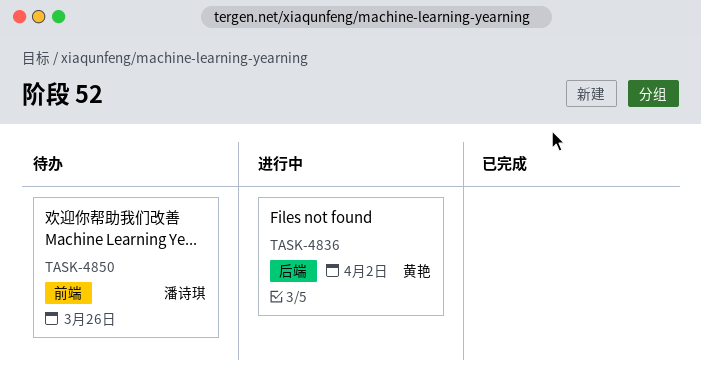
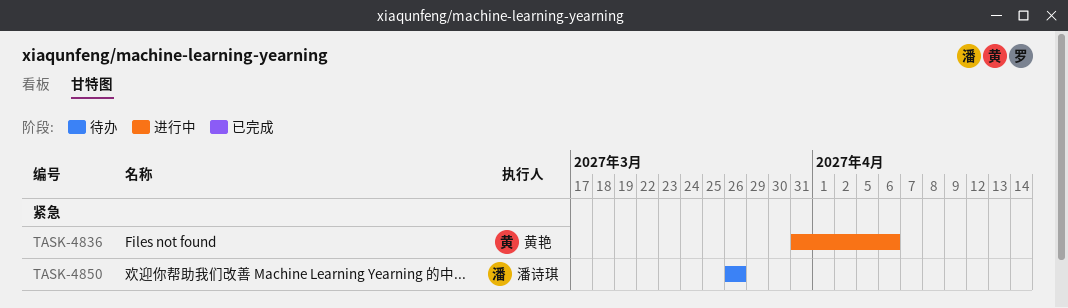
TASK-4836, due: Apr 2 -> Apr 6

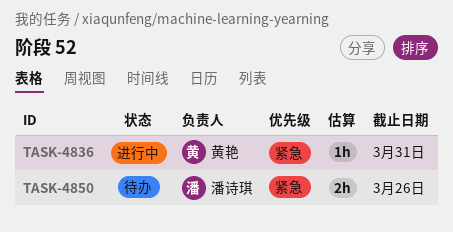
TASK-4836, due: Apr 6 -> Mar 31

